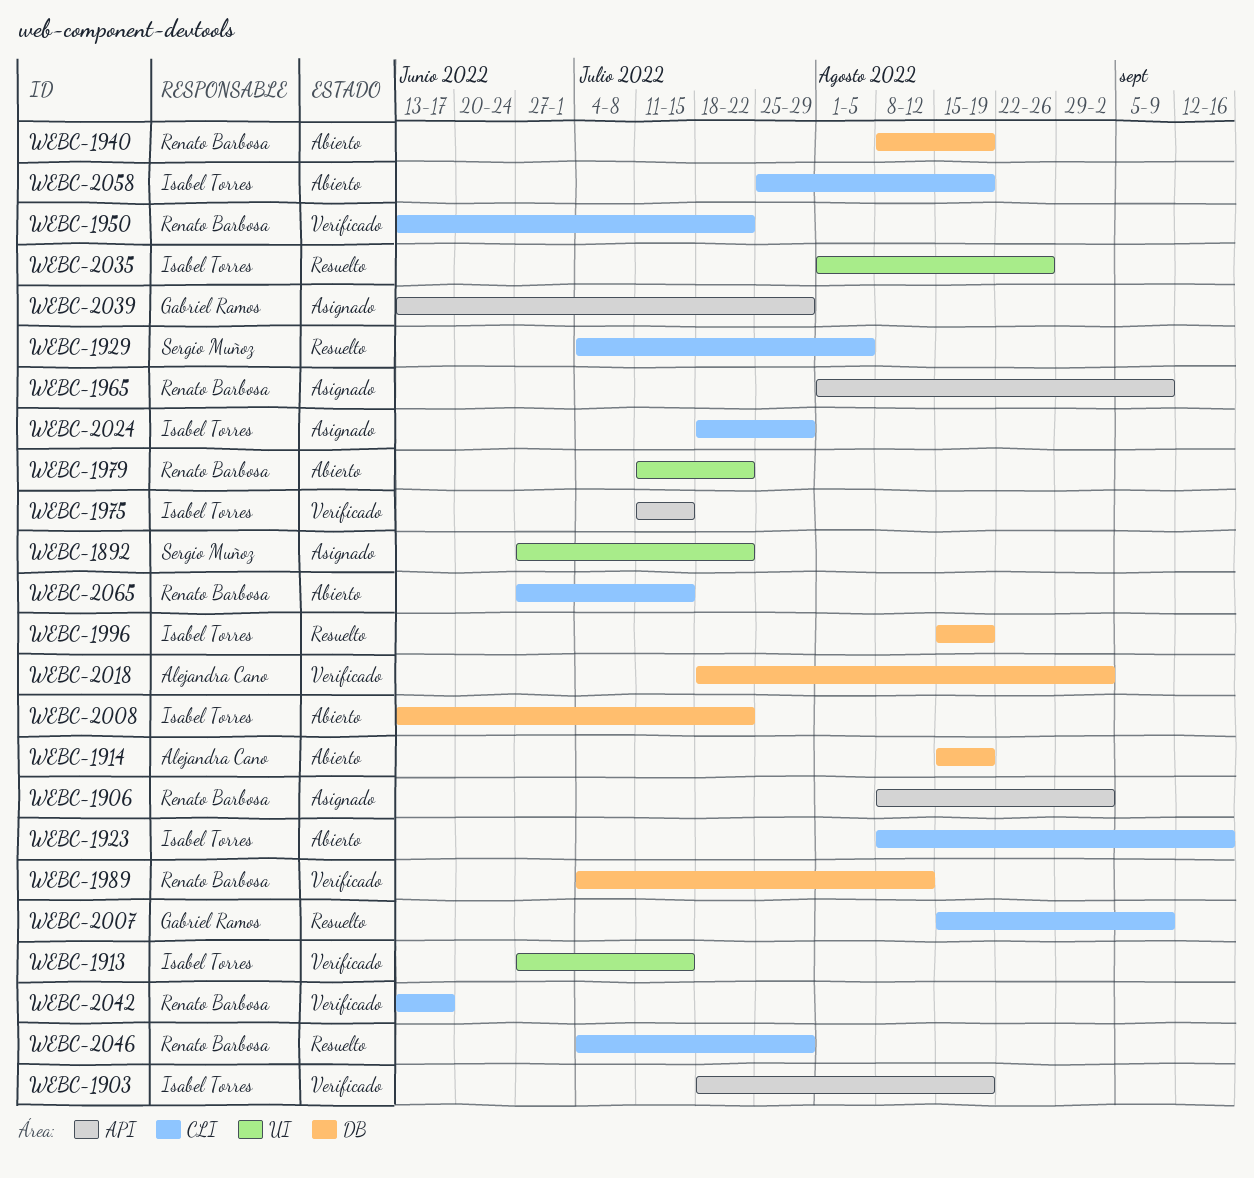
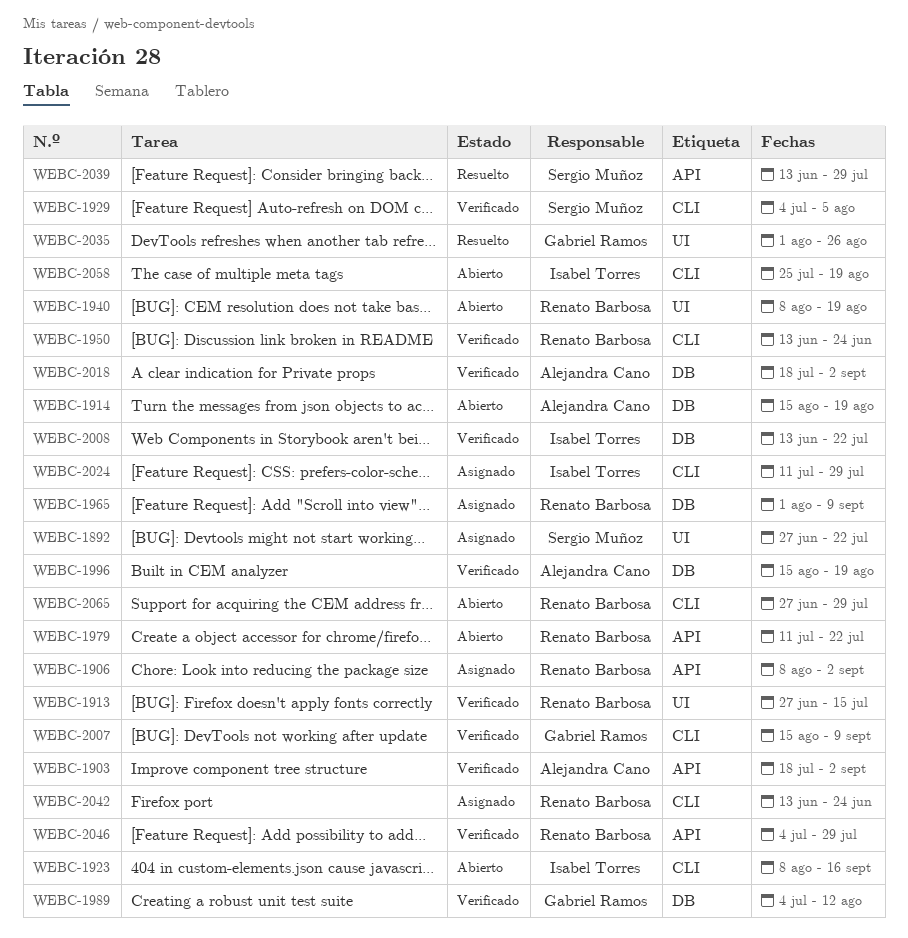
WEBC-1903, owner: Isabel Torres -> Alejandra Cano
WEBC-1903, due: Aug 19 -> Sep 2
WEBC-1913, owner: Isabel Torres -> Renato Barbosa
WEBC-1929, status: Resuelto -> Verificado
WEBC-1940, label: DB -> UI
WEBC-1950, due: Jul 22 -> Jun 24
WEBC-1965, label: API -> DB
WEBC-1975: present -> none
WEBC-1979, label: UI -> API
WEBC-1989, owner: Renato Barbosa -> Gabriel Ramos
WEBC-1996, status: Resuelto -> Verificado
WEBC-1996, owner: Isabel Torres -> Alejandra Cano
WEBC-2007, status: Resuelto -> Verificado
WEBC-2008, status: Abierto -> Verificado
WEBC-2024, start: Jul 18 -> Jul 11
WEBC-2035, owner: Isabel Torres -> Gabriel Ramos
WEBC-2039, status: Asignado -> Resuelto
WEBC-2039, owner: Gabriel Ramos -> Sergio Muñoz
WEBC-2042, status: Verificado -> Asignado
WEBC-2042, due: Jun 17 -> Jun 24
WEBC-2046, status: Resuelto -> Verificado
WEBC-2046, label: CLI -> API
WEBC-2065, due: Jul 15 -> Jul 29

